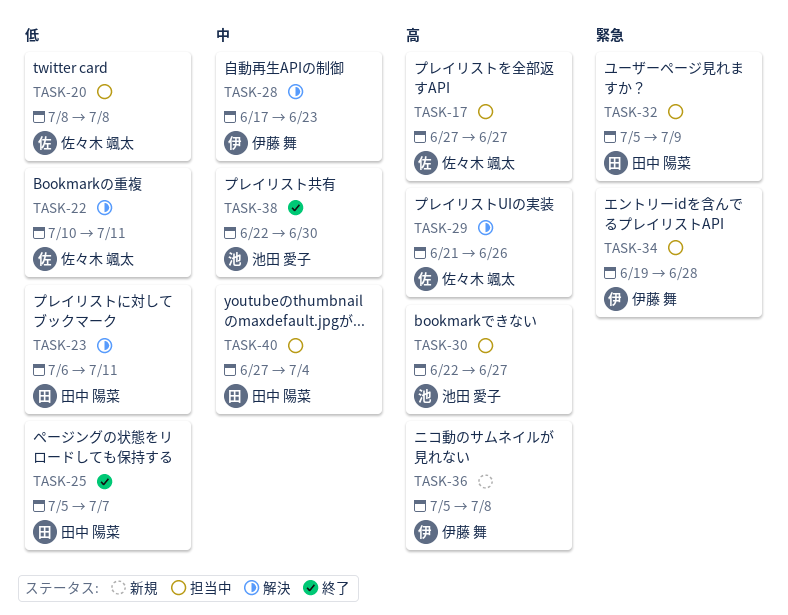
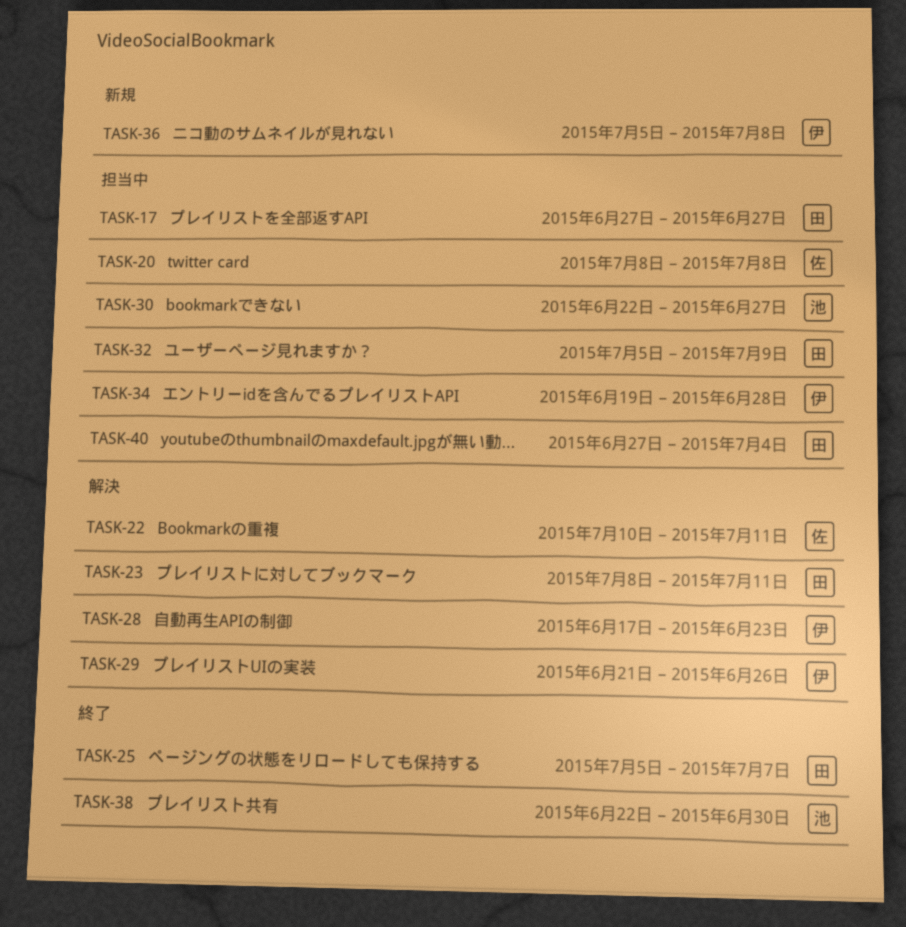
TASK-17, owner: 佐々木 颯太 -> 田中 陽菜
TASK-23, start: Jul 6 -> Jul 8
TASK-29, owner: 佐々木 颯太 -> 伊藤 舞

